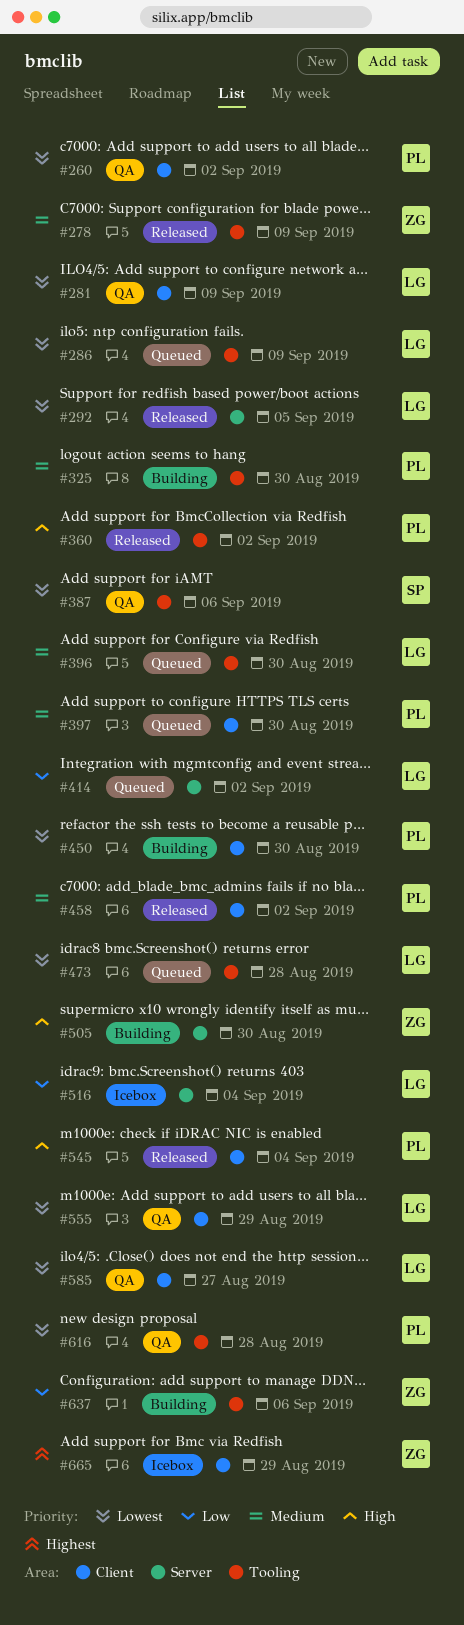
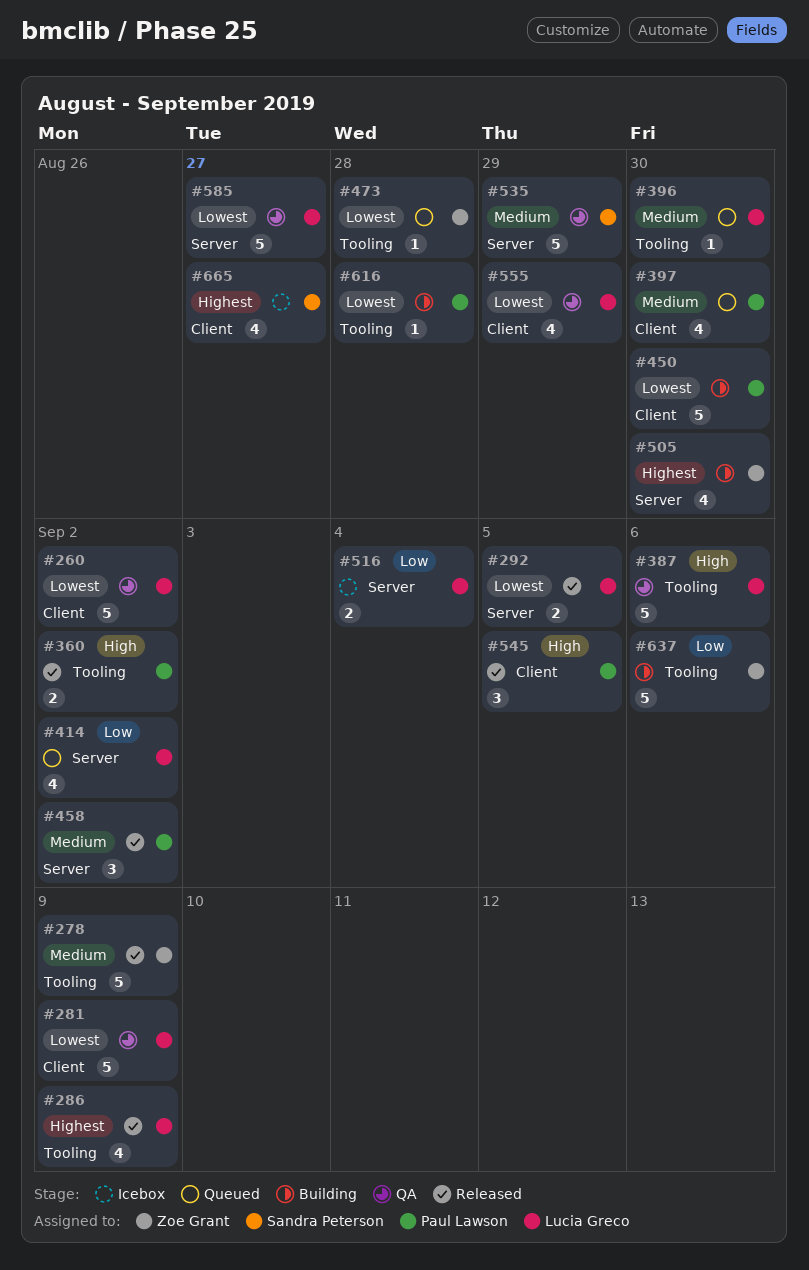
#260, owner: Paul Lawson -> Lucia Greco
#286, status: Queued -> Released
#286, priority: Lowest -> Highest
#325: present -> none
#387, owner: Sandra Peterson -> Lucia Greco
#387, priority: Lowest -> High
#458, label: Client -> Server
#473, owner: Lucia Greco -> Zoe Grant
#505, priority: High -> Highest
#535: none -> present
#545, due: Sep 4 -> Sep 5
#585, label: Client -> Server
#616, status: QA -> Building
#665, owner: Zoe Grant -> Sandra Peterson
#665, due: Aug 29 -> Aug 27

